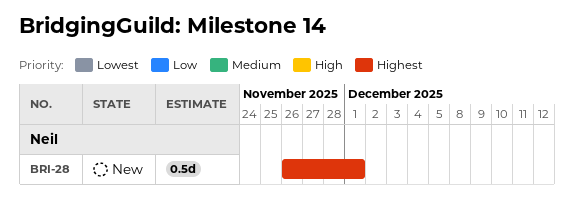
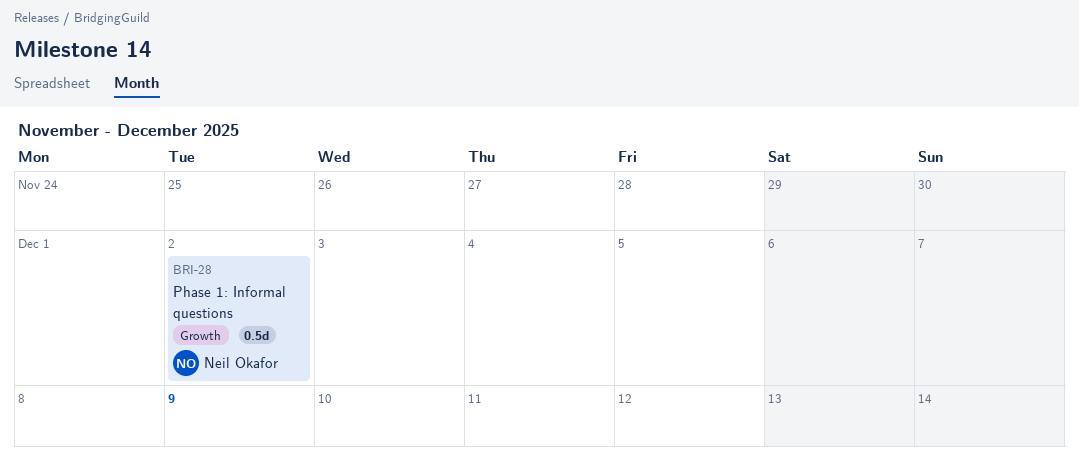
BRI-28, due: Dec 1 -> Dec 2

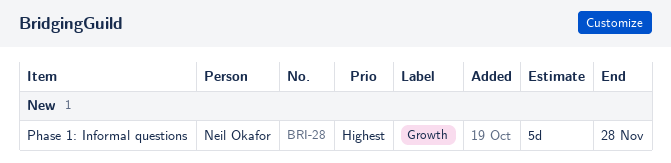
BRI-28, estimate: 0.5d -> 5d
BRI-28, due: Dec 2 -> Nov 28

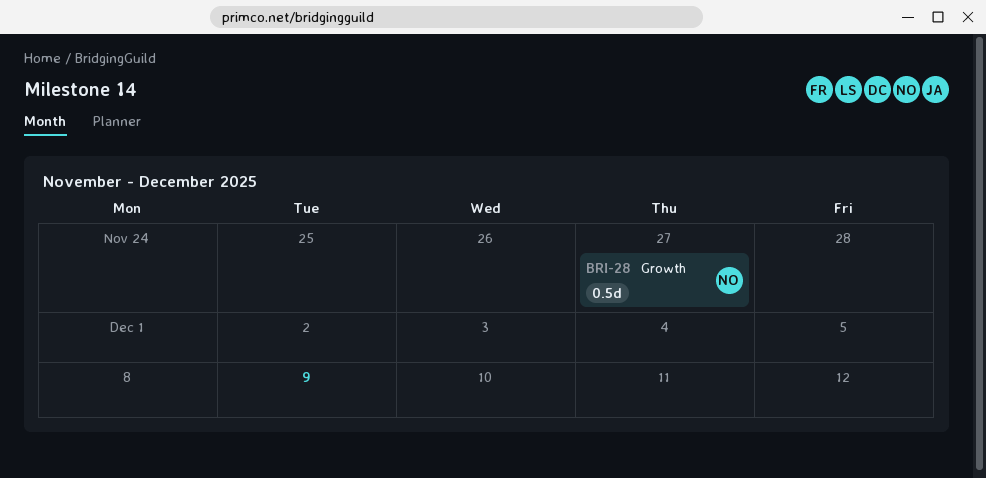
BRI-28, estimate: 5d -> 0.5d
BRI-28, due: Nov 28 -> Nov 27

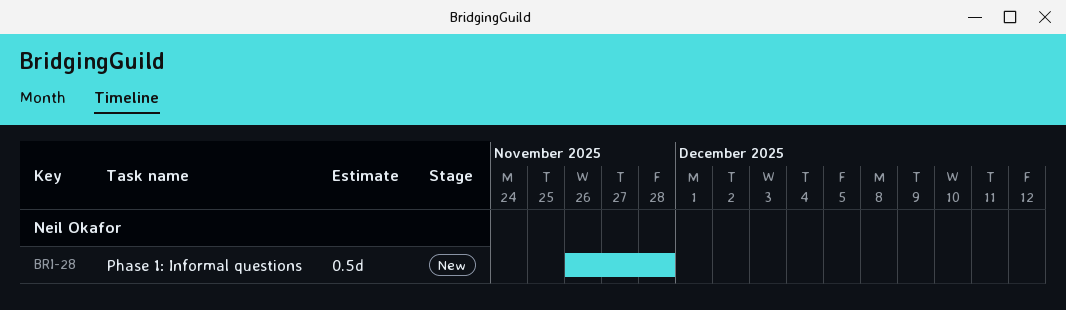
BRI-28, due: Nov 27 -> Nov 28

